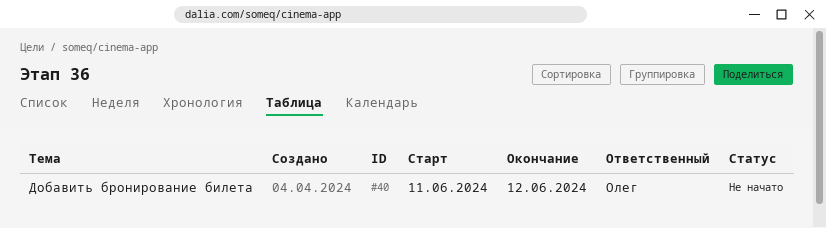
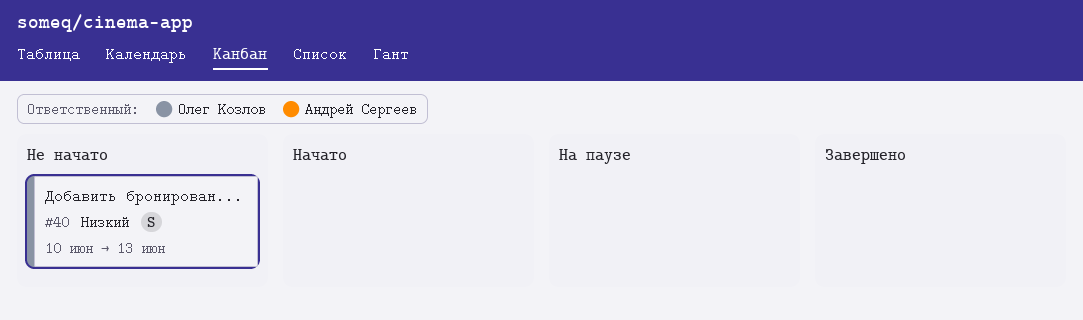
#40, start: Jun 11 -> Jun 10
#40, due: Jun 12 -> Jun 13

